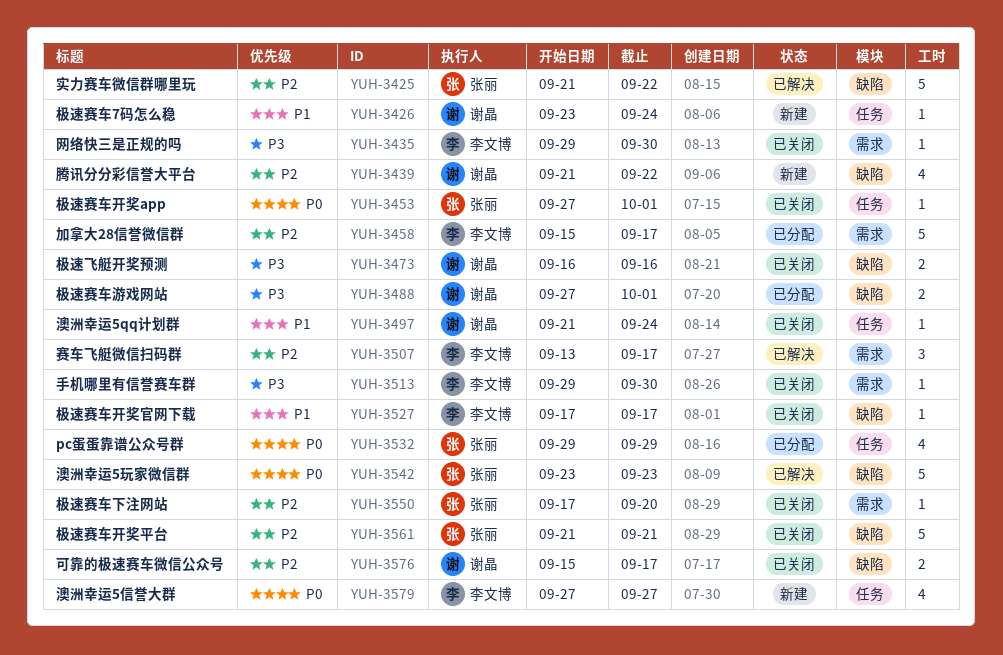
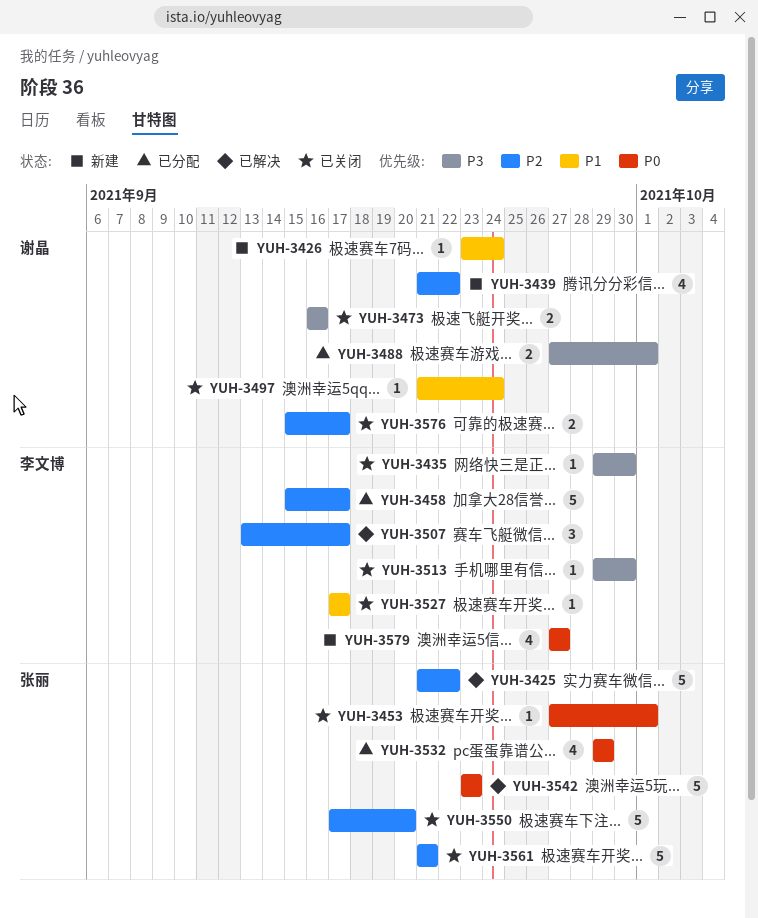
YUH-3550, estimate: 1 -> 5

